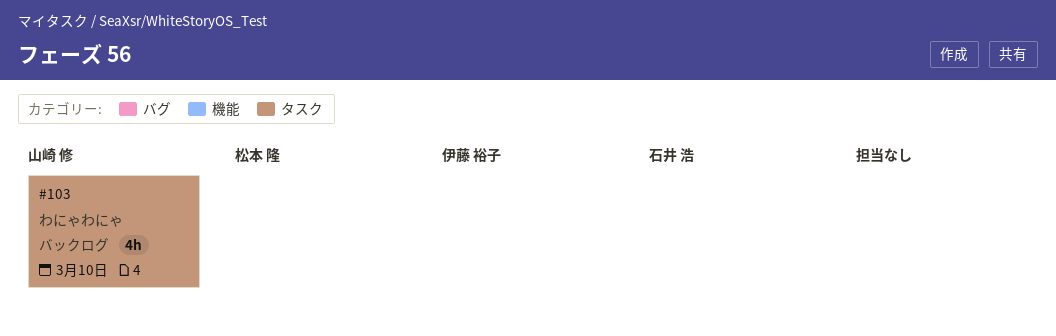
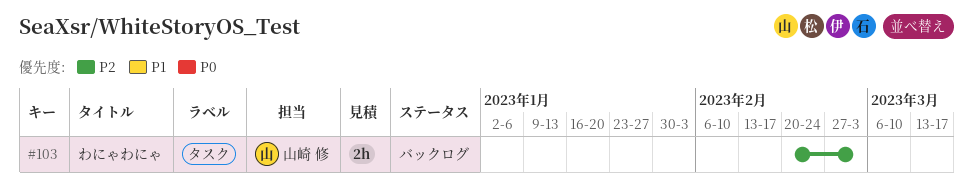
#103, estimate: 4h -> 2h
#103, due: Mar 10 -> Mar 3

